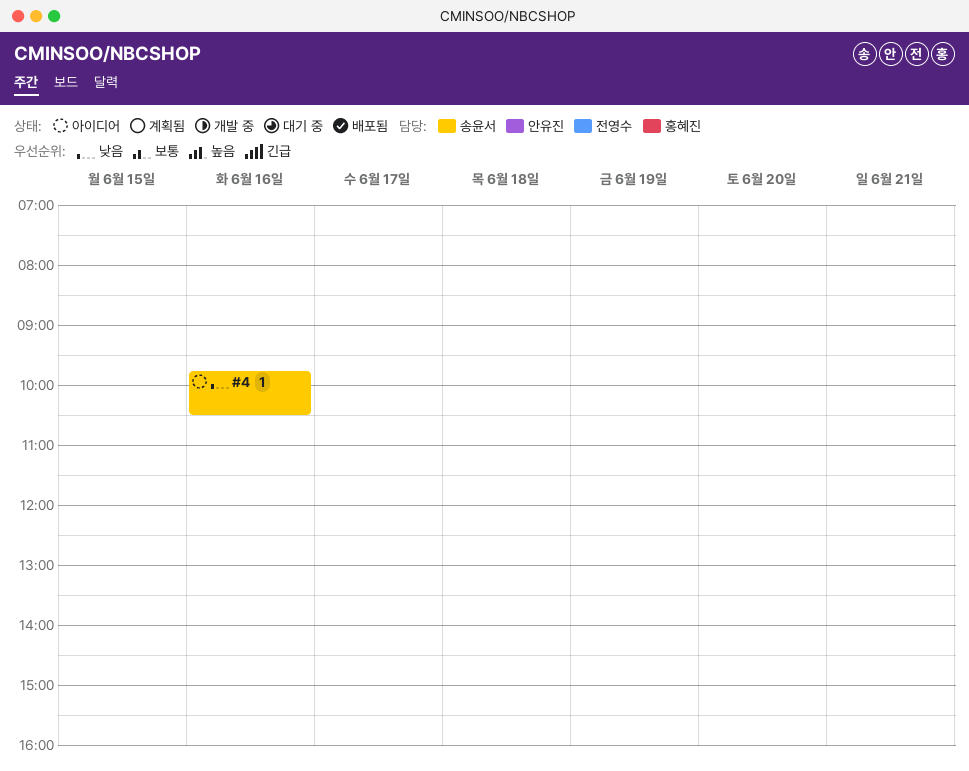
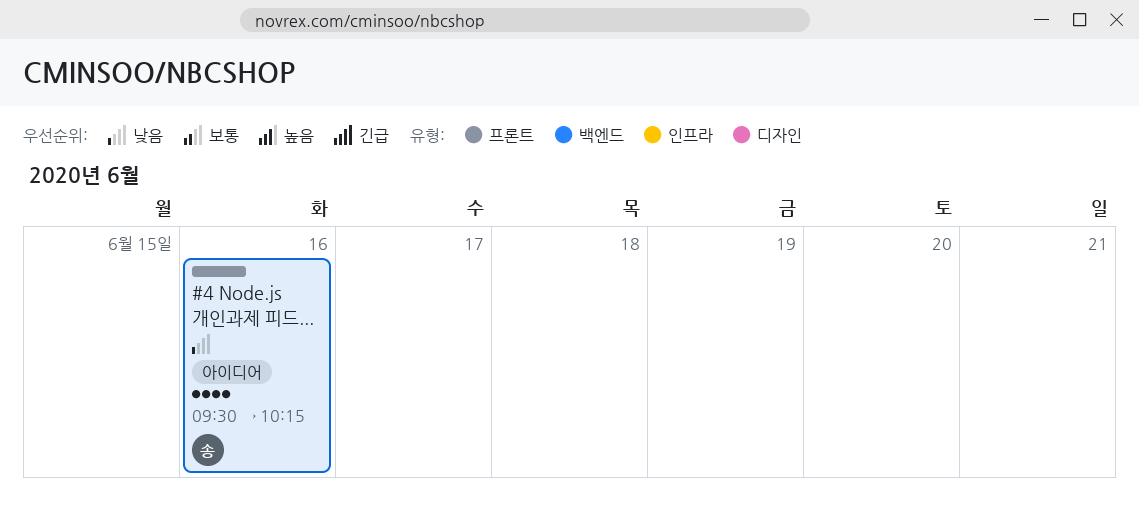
#4, estimate: 1 -> 4
#4, begins: 09:45 -> 09:30
#4, ends: 10:30 -> 10:15

